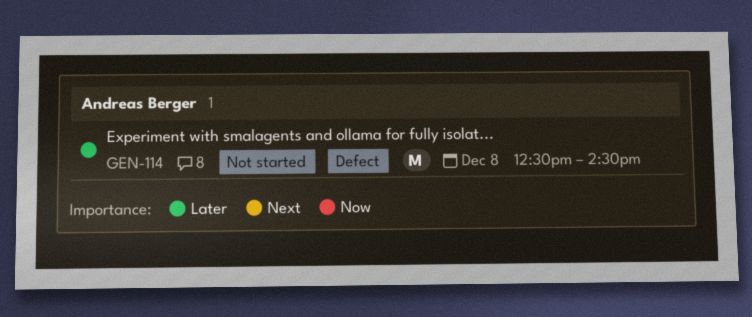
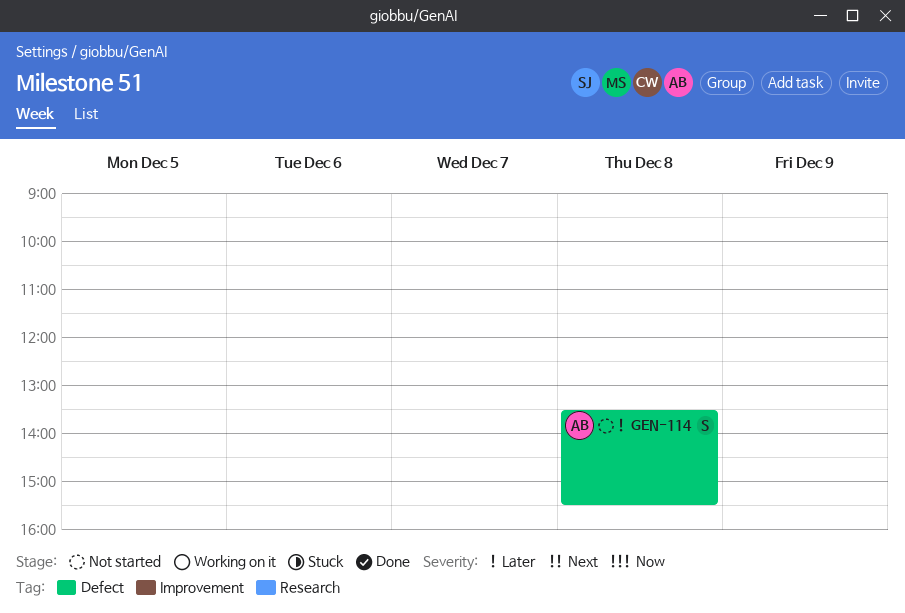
GEN-114, estimate: M -> S
GEN-114, begins: 12:30 -> 13:30
GEN-114, ends: 14:30 -> 15:30

